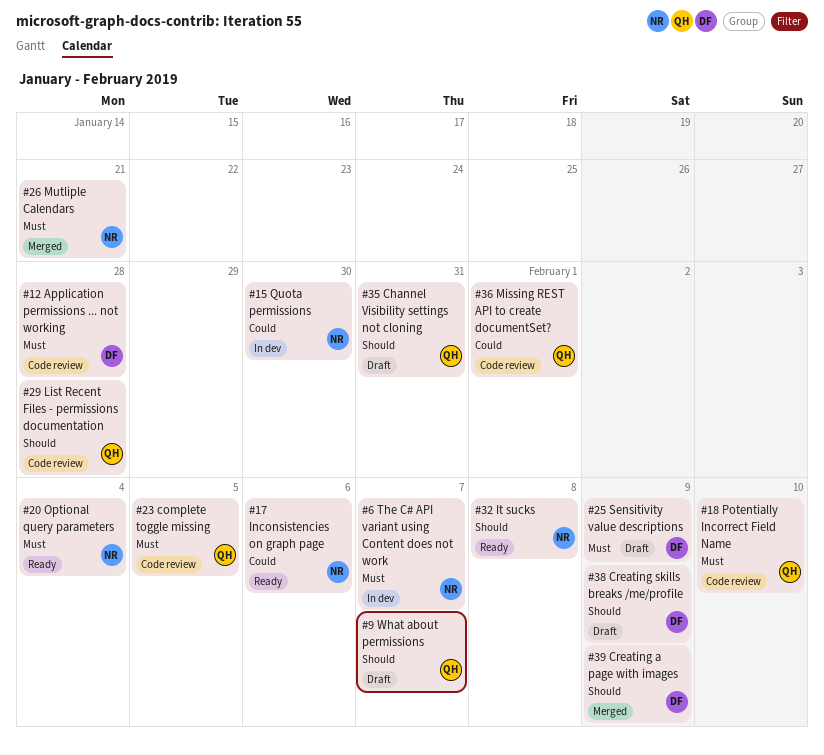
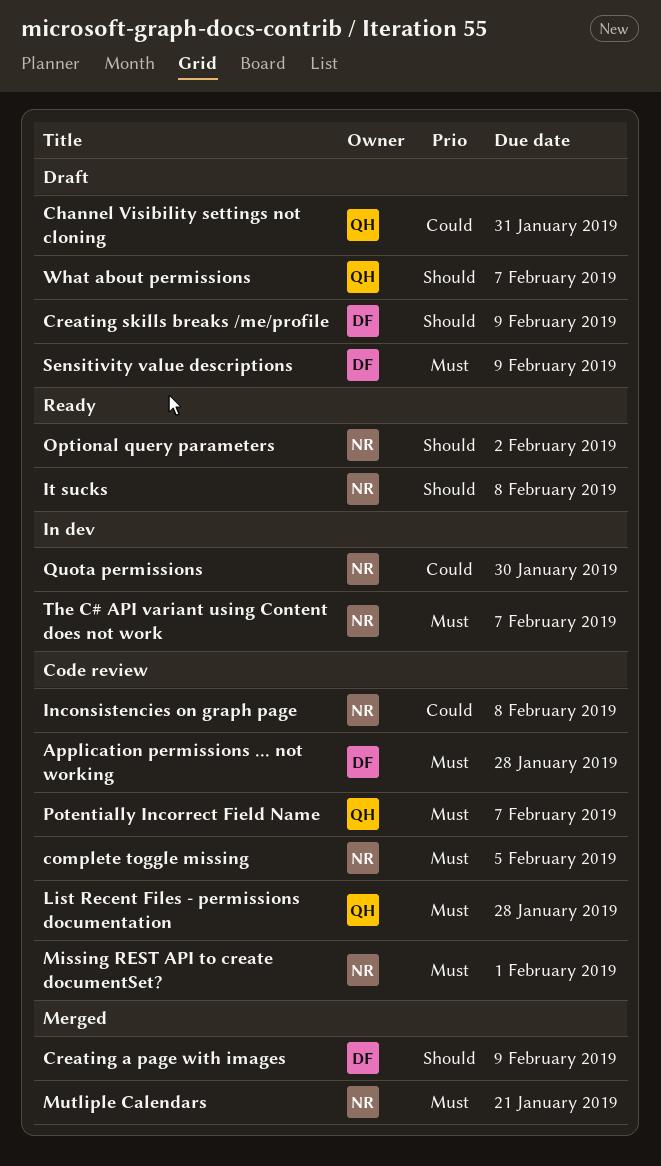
Channel Visibility settings not cloning, priority: Should -> Could
complete toggle missing, owner: QH -> NR
Inconsistencies on graph page, status: Ready -> Code review
Inconsistencies on graph page, due: Feb 6 -> Feb 8
List Recent Files - permissions documentation, priority: Should -> Must
Missing REST API to create documentSet?, owner: QH -> NR
Missing REST API to create documentSet?, priority: Could -> Must
Optional query parameters, priority: Must -> Should
Optional query parameters, due: Feb 4 -> Feb 2
Potentially Incorrect Field Name, due: Feb 10 -> Feb 7

